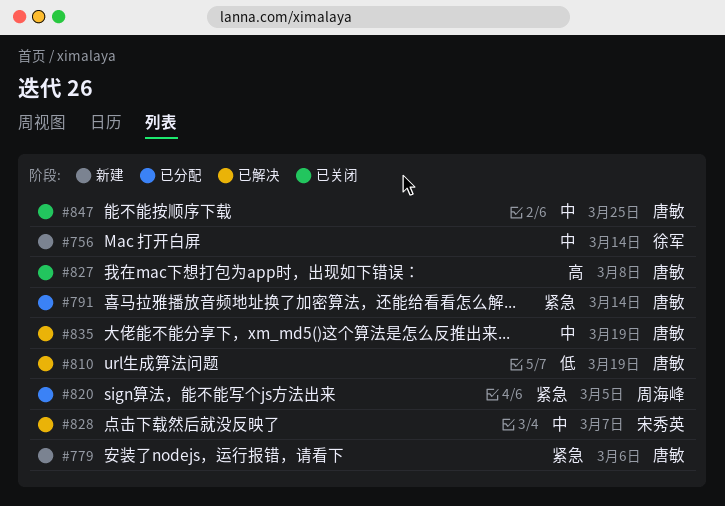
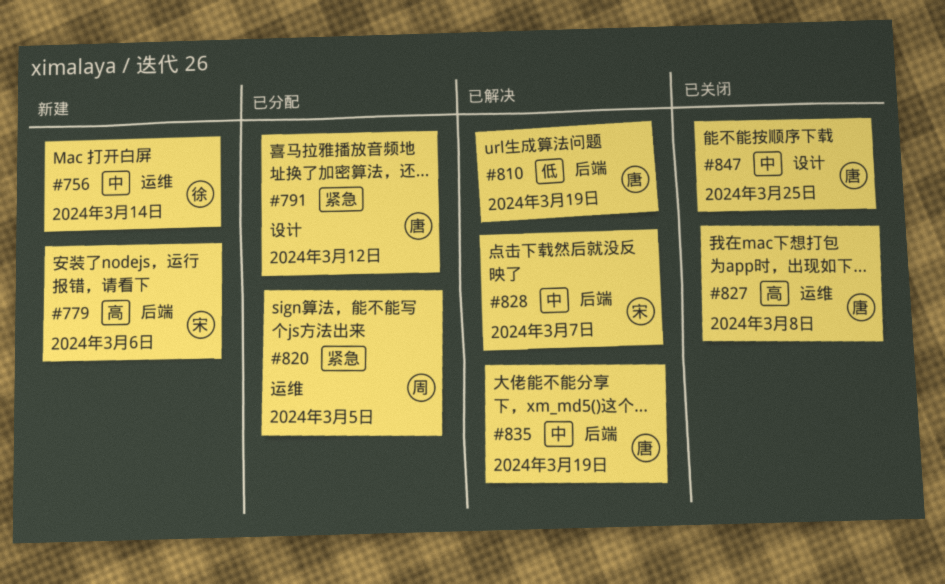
#779, owner: 唐敏 -> 宋秀英
#779, priority: 紧急 -> 高
#791, due: Mar 14 -> Mar 12

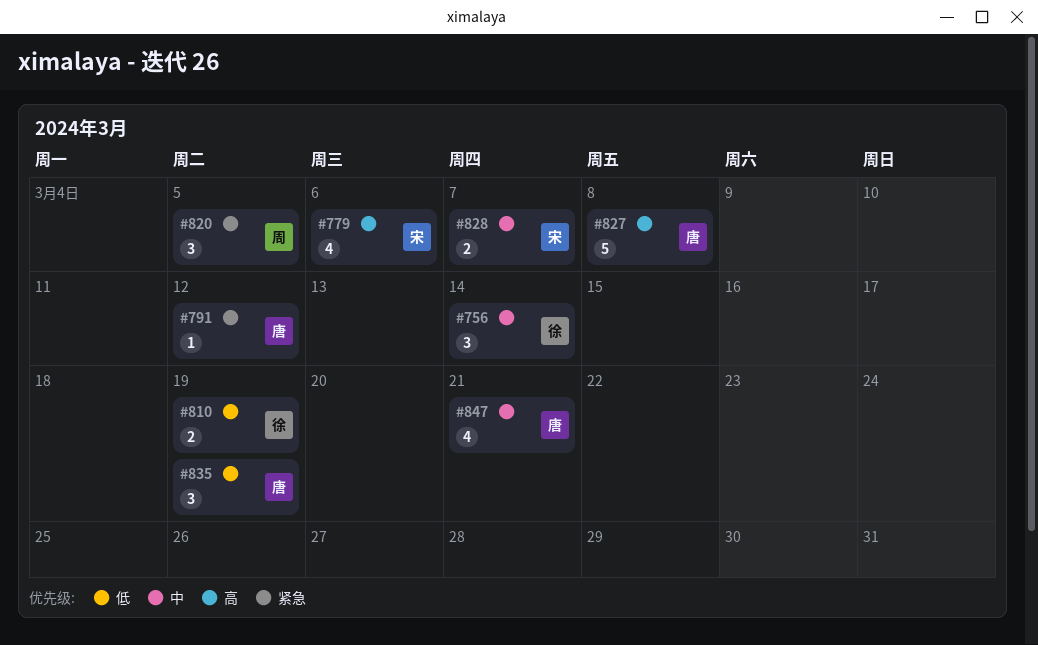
#810, owner: 唐 -> 徐
#835, priority: 中 -> 低
#847, due: Mar 25 -> Mar 21

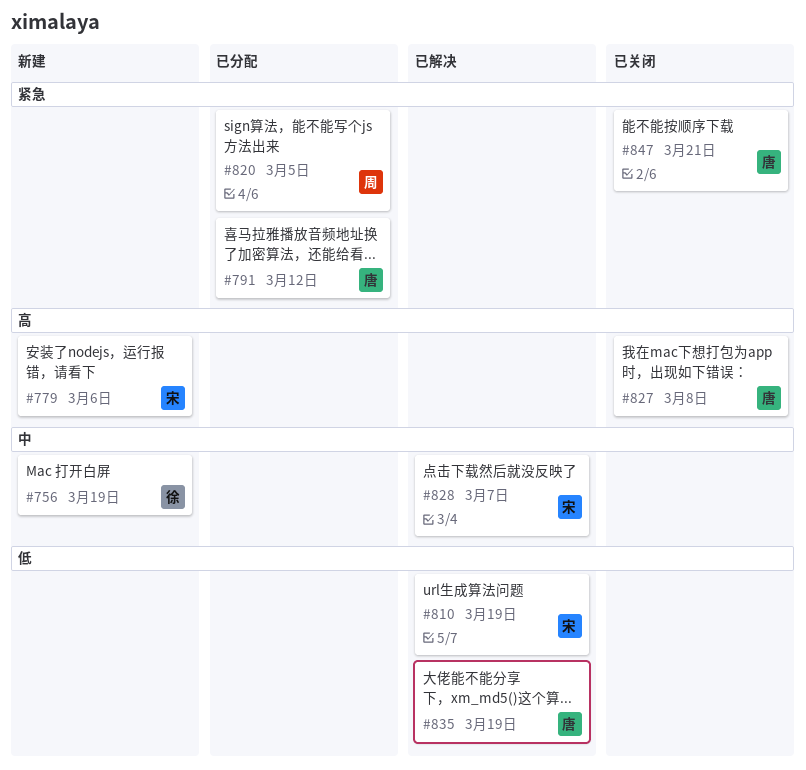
#756, due: Mar 14 -> Mar 19
#810, owner: 徐 -> 宋
#847, priority: 中 -> 紧急

